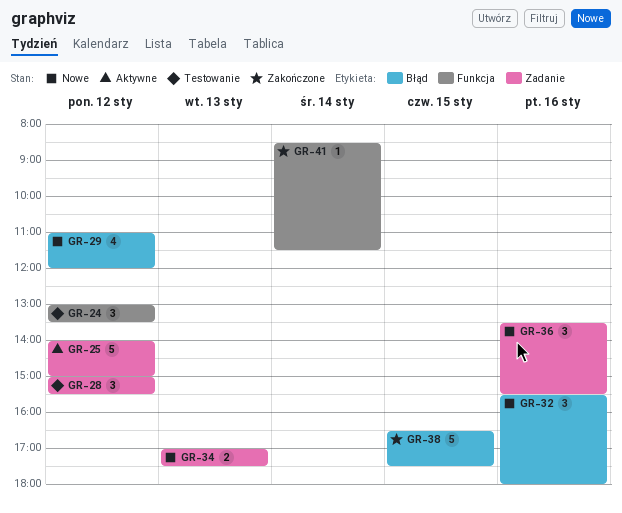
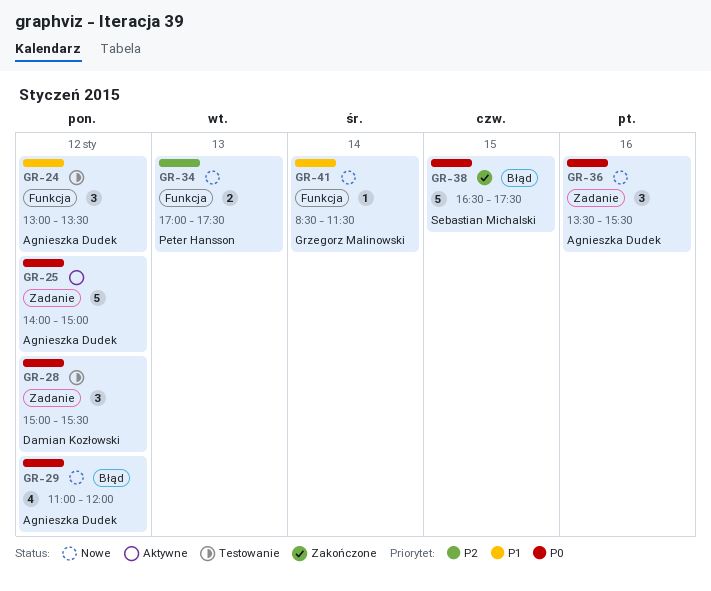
GR-32: present -> none
GR-34, label: Zadanie -> Funkcja
GR-41, status: Zakończone -> Nowe

